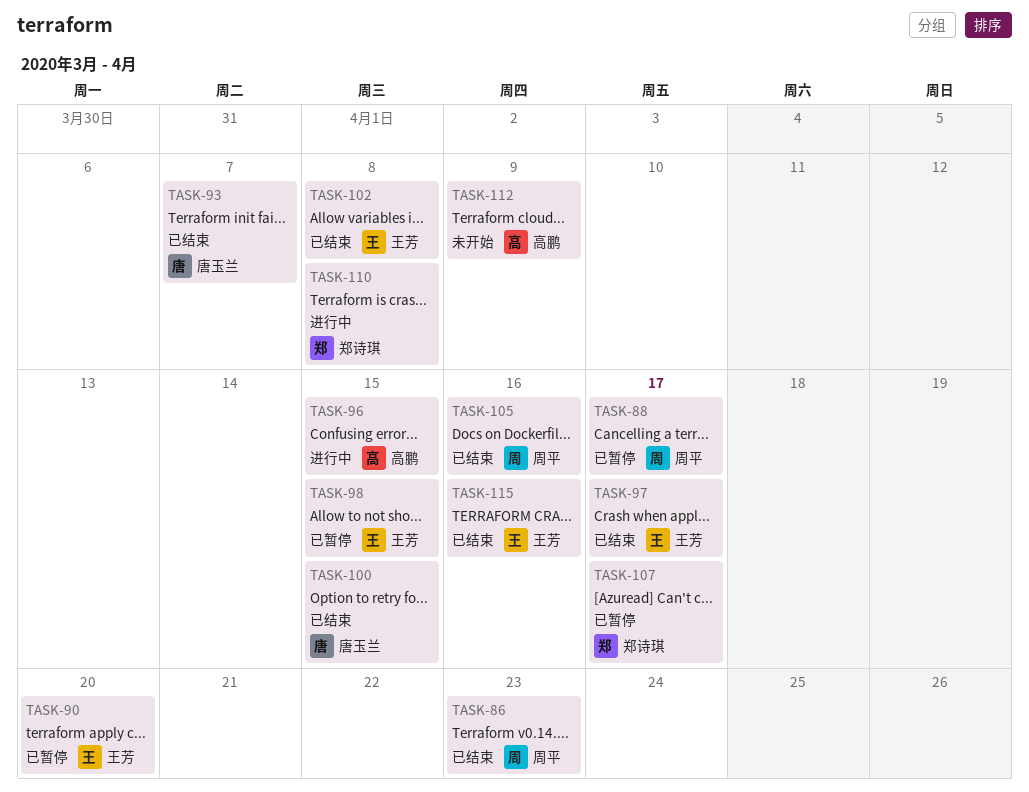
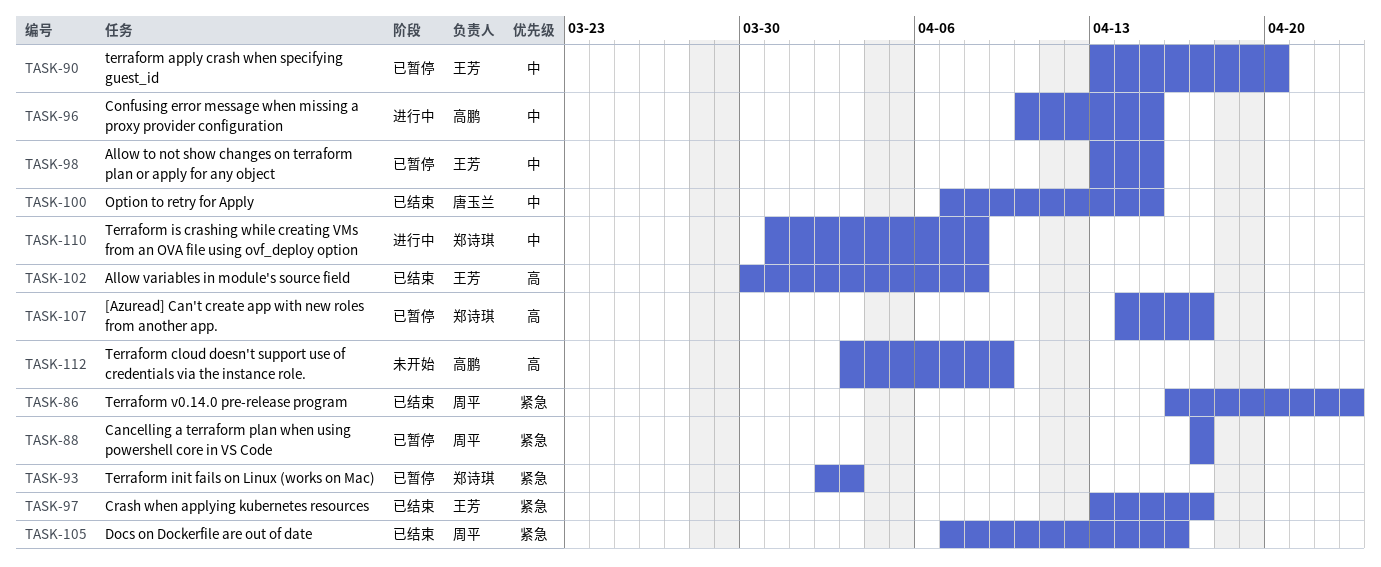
TASK-93, status: 已结束 -> 已暂停
TASK-93, owner: 唐玉兰 -> 郑诗琪
TASK-93, due: Apr 7 -> Apr 3
TASK-115: present -> none

